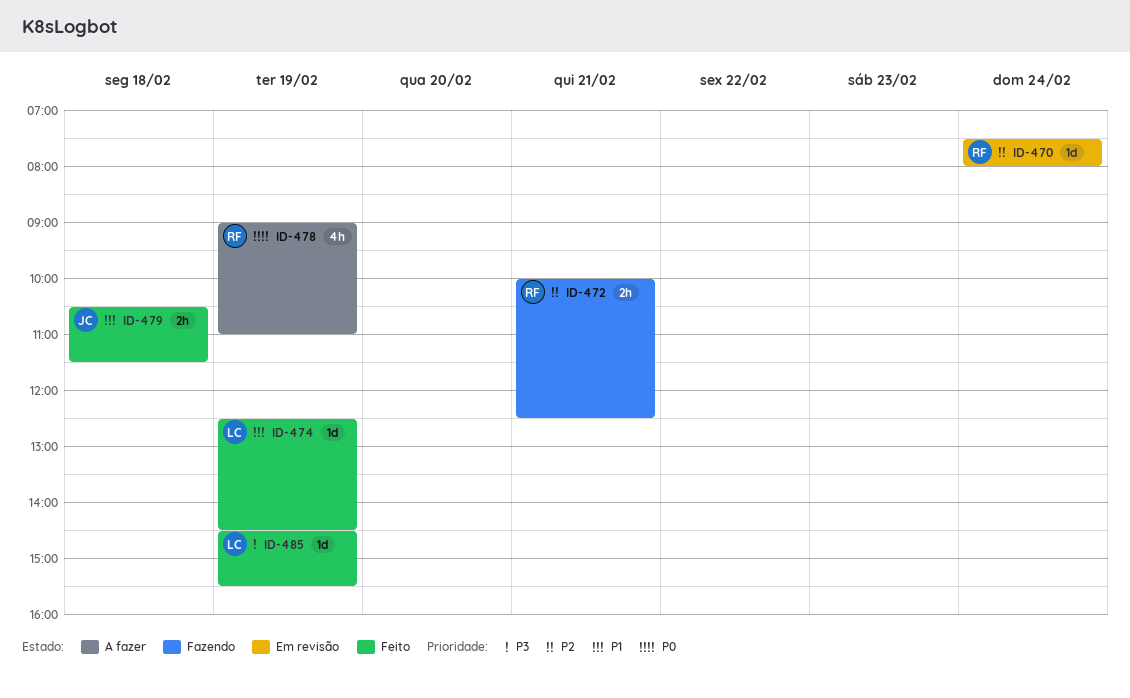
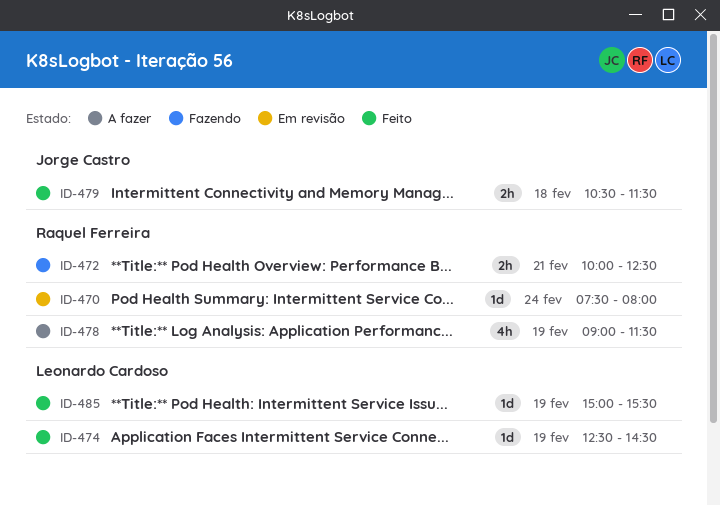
ID-478, ends: 11:00 -> 11:30
ID-485, begins: 14:30 -> 15:00

